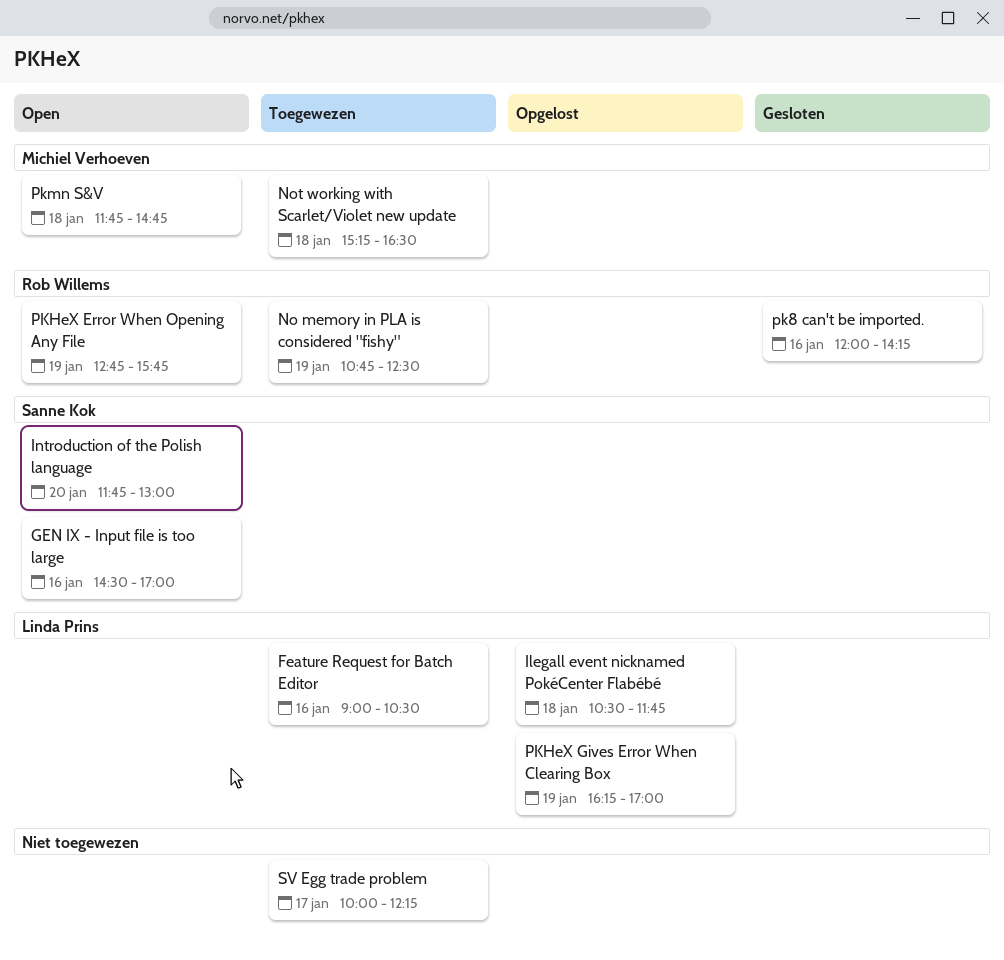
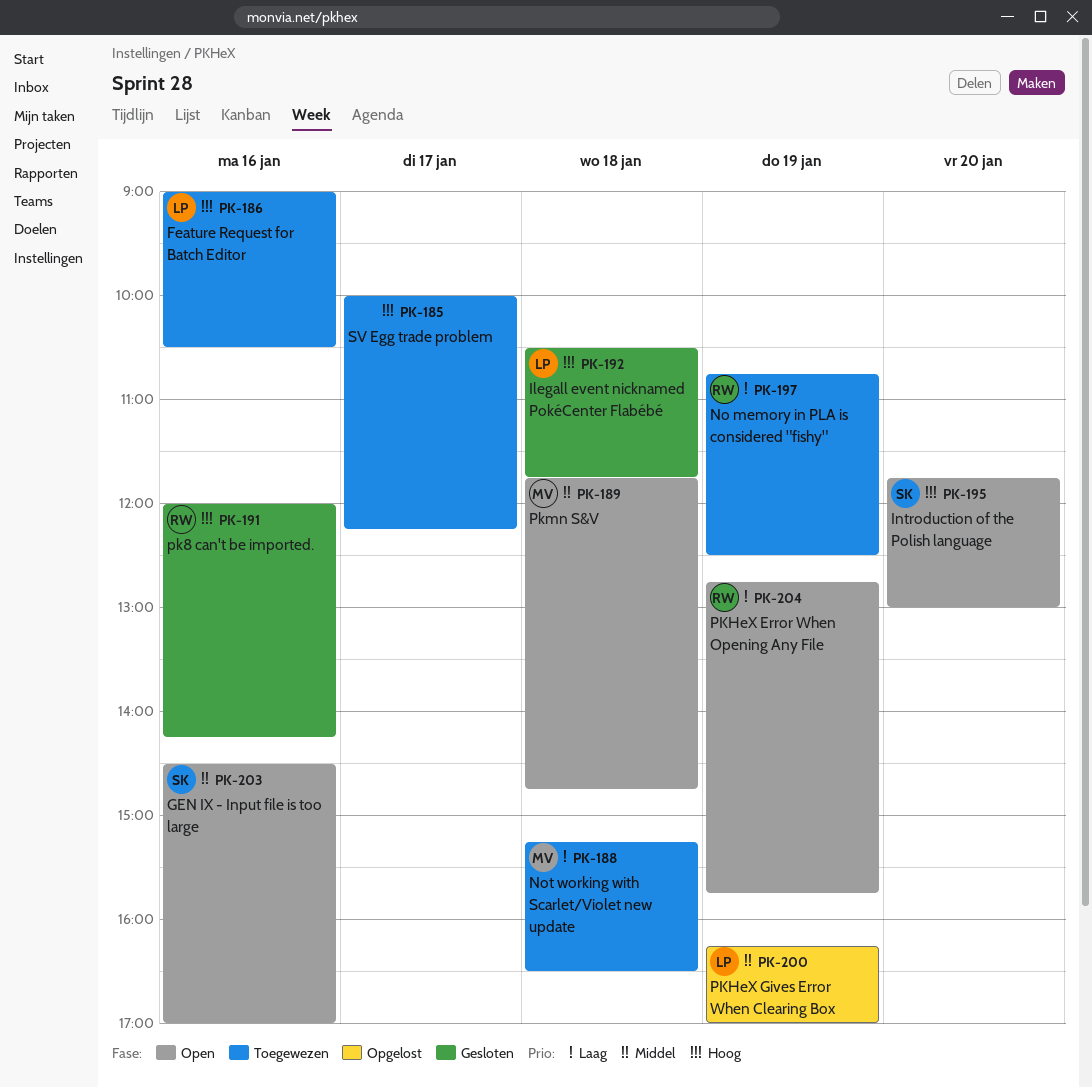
Ilegall event nicknamed PokéCenter Flabébé, status: Opgelost -> Gesloten

